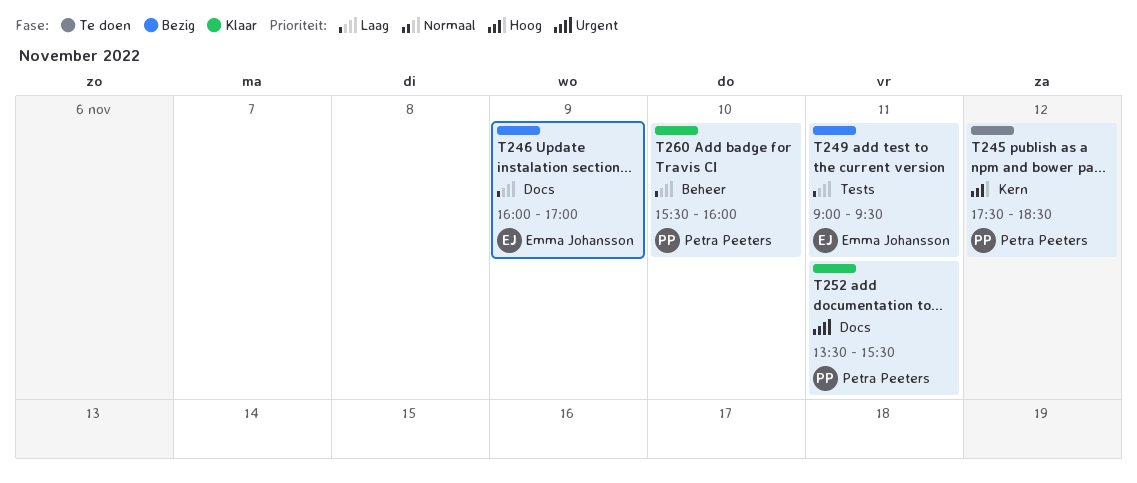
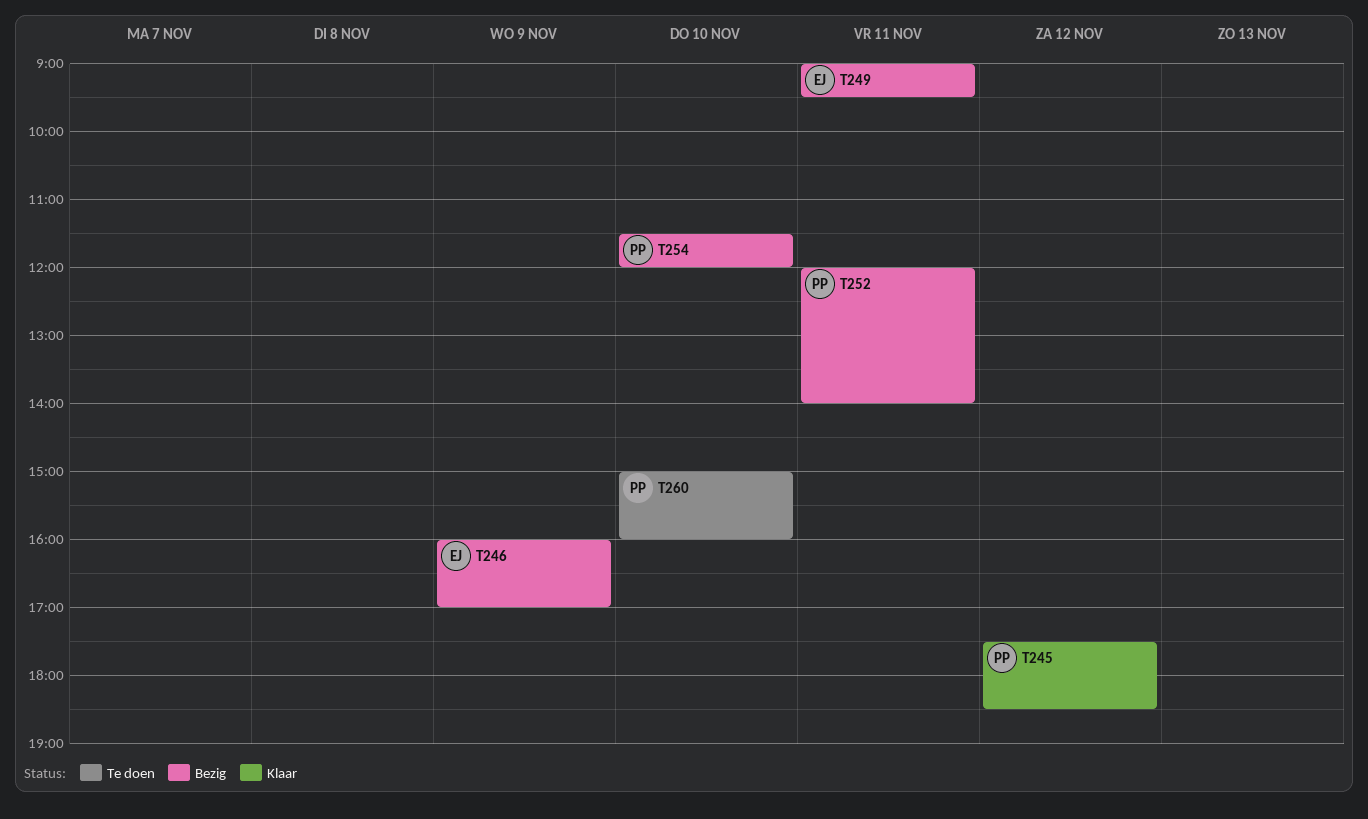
T245, status: Te doen -> Klaar
T252, status: Klaar -> Bezig
T252, begins: 13:30 -> 12:00
T252, ends: 15:30 -> 14:00
T254: none -> present
T260, status: Klaar -> Te doen
T260, begins: 15:30 -> 15:00

